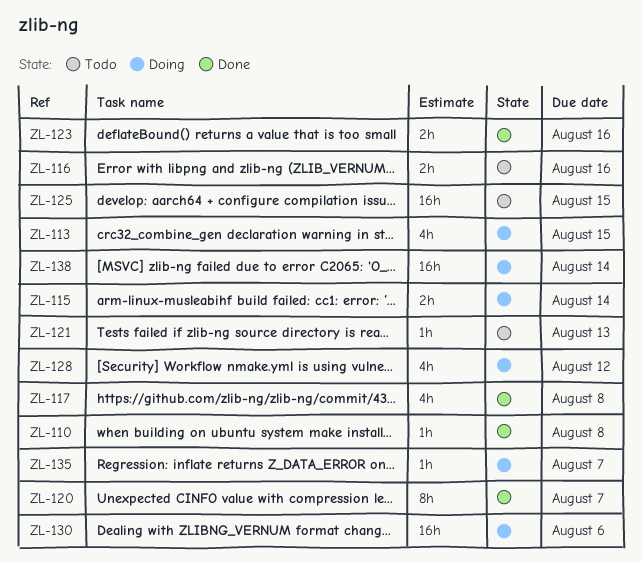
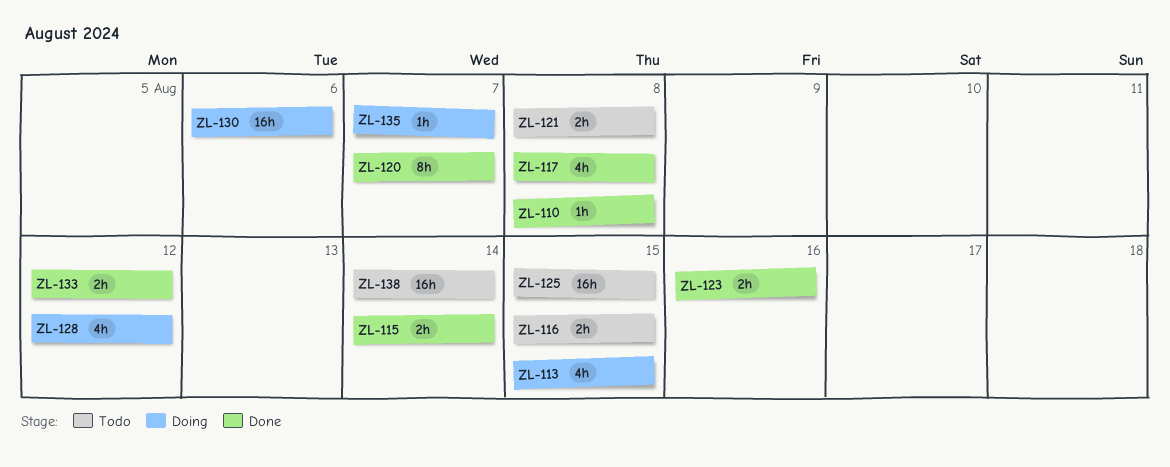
ZL-115, status: Doing -> Done
ZL-116, due: Aug 16 -> Aug 15
ZL-121, estimate: 1h -> 2h
ZL-121, due: Aug 13 -> Aug 8
ZL-133: none -> present
ZL-138, status: Doing -> Todo

